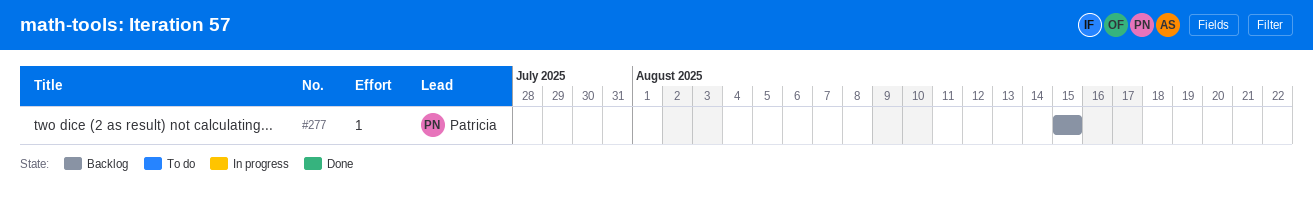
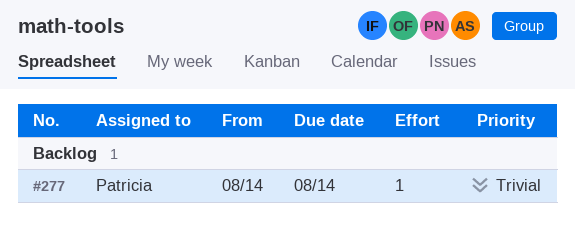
#277, start: Aug 15 -> Aug 14
#277, due: Aug 15 -> Aug 14

